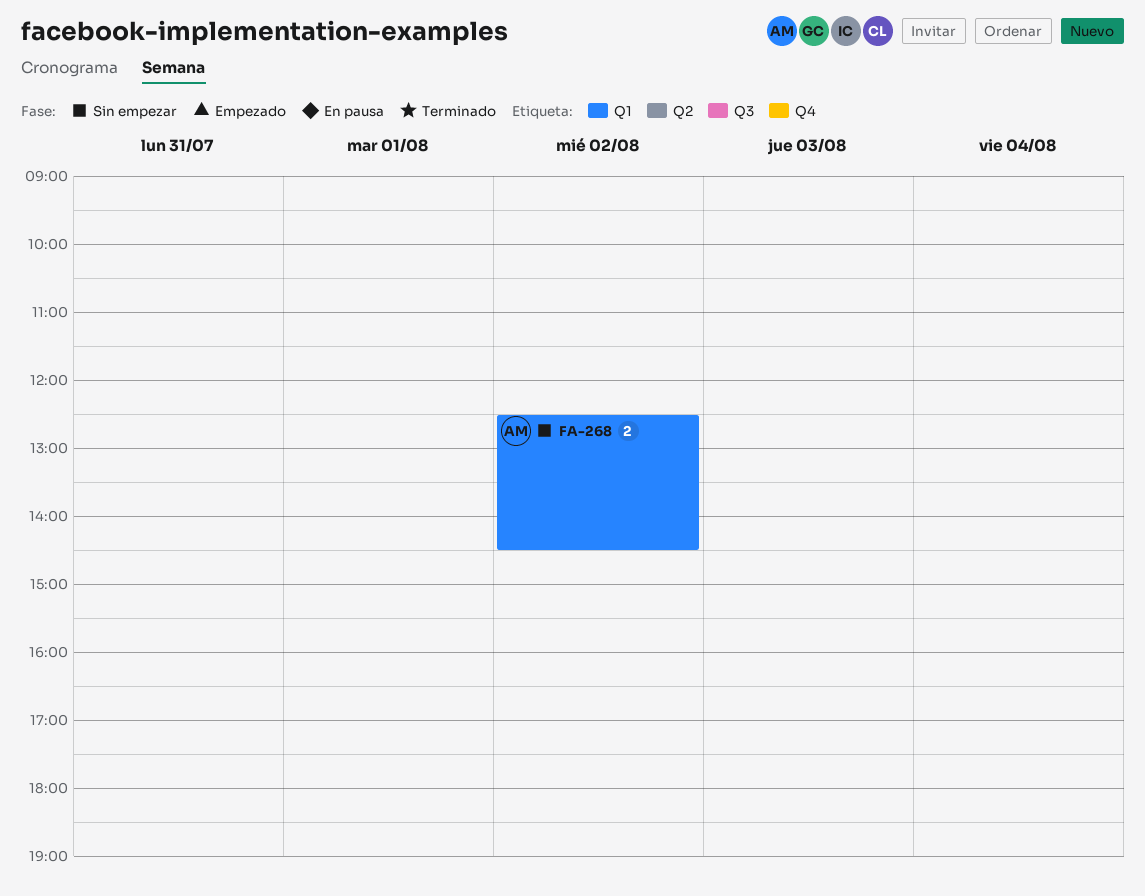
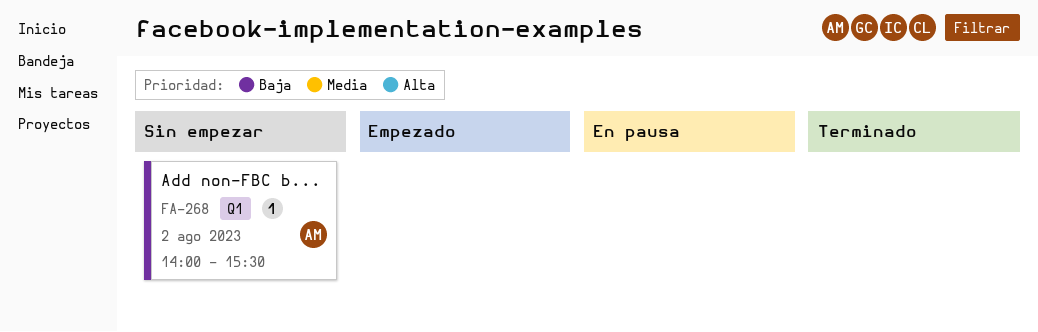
FA-268, estimate: 2 -> 1
FA-268, begins: 12:30 -> 14:00
FA-268, ends: 14:30 -> 15:30

